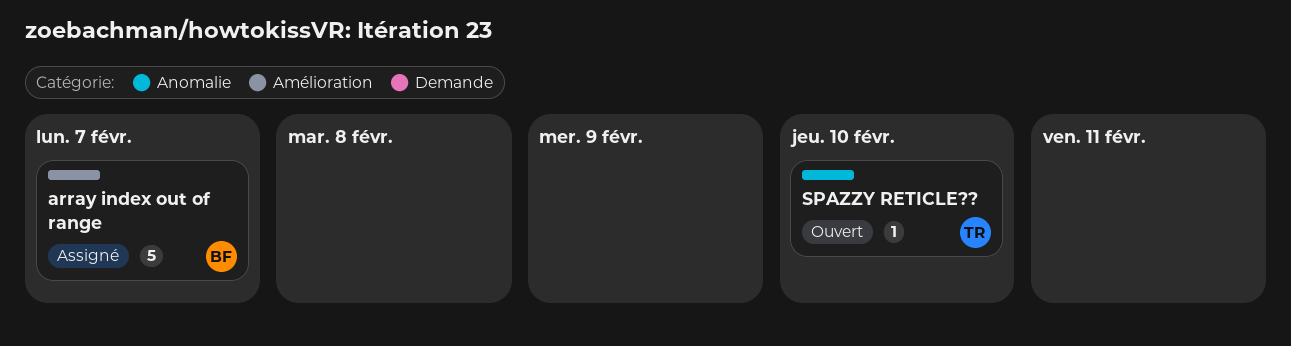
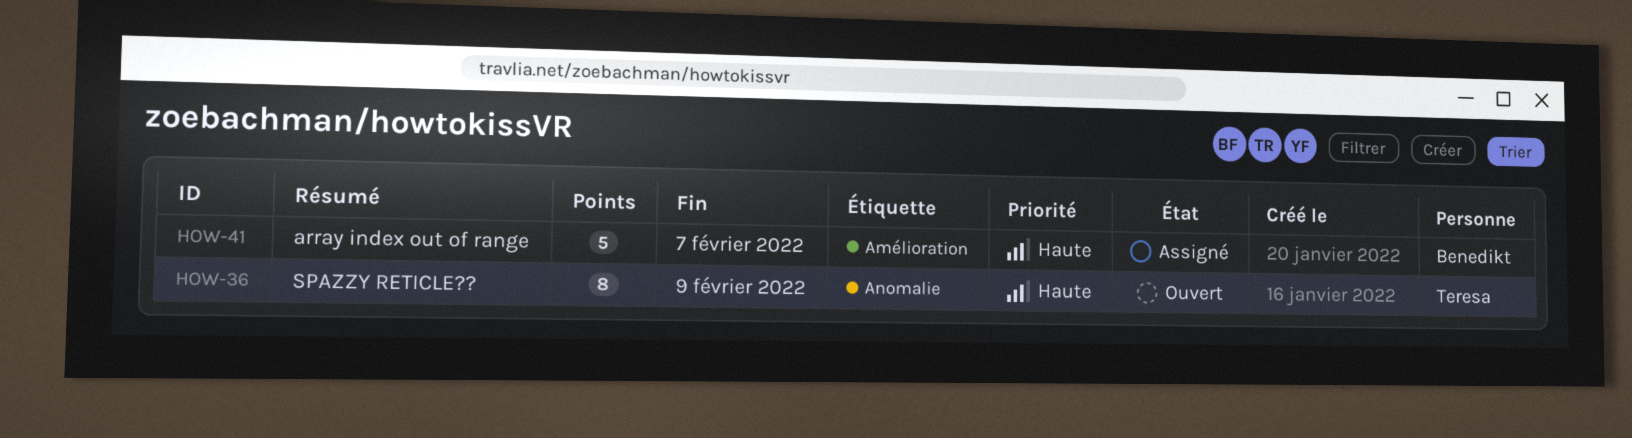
SPAZZY RETICLE??, estimate: 1 -> 8
SPAZZY RETICLE??, due: Feb 10 -> Feb 9

